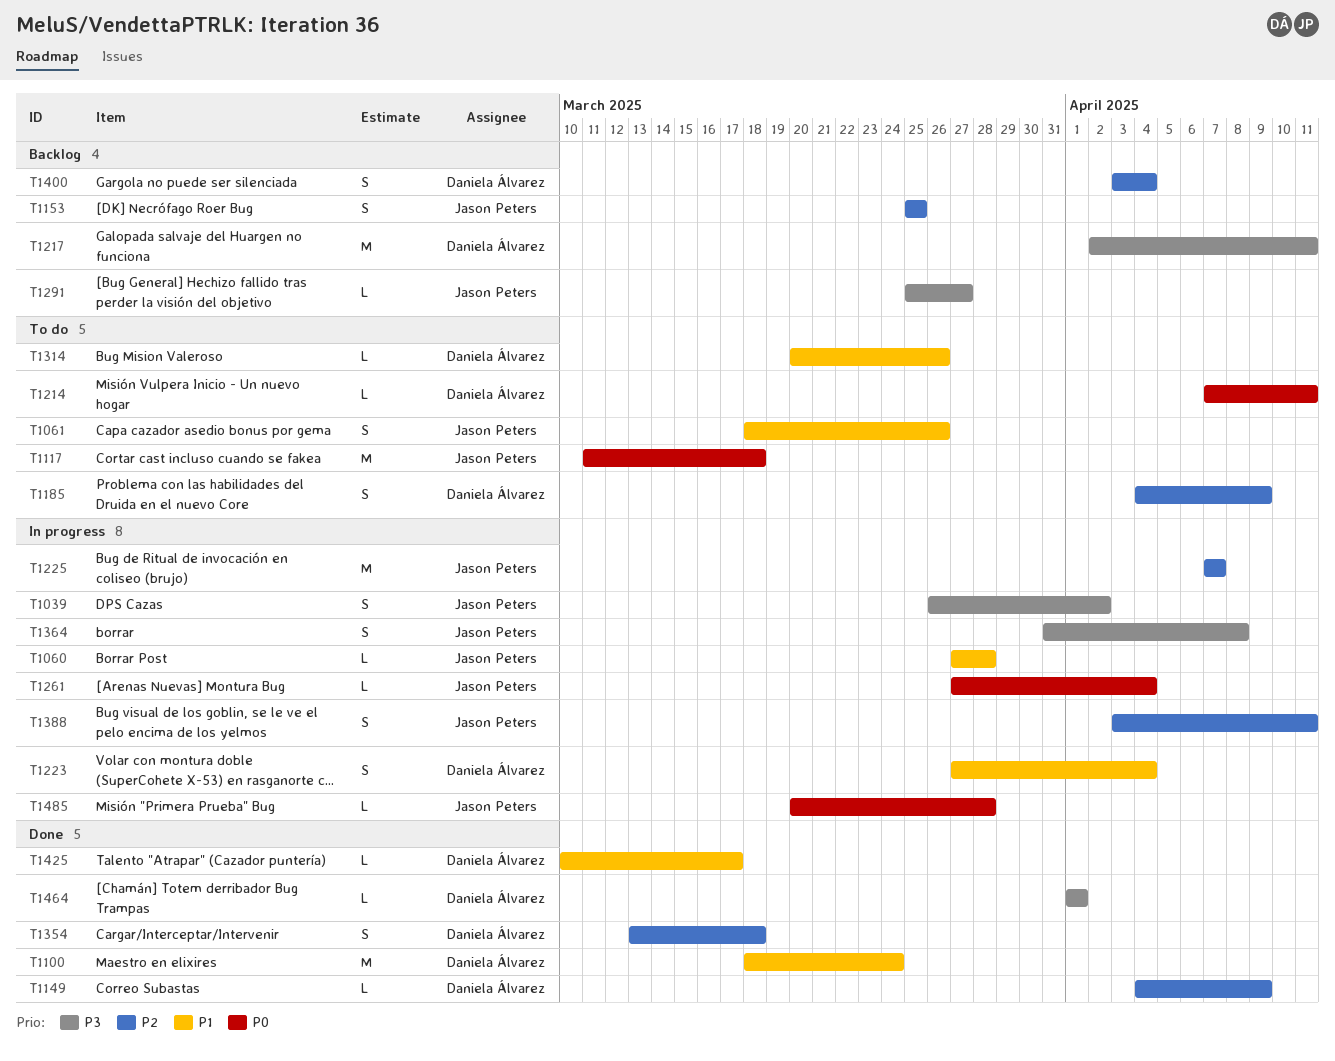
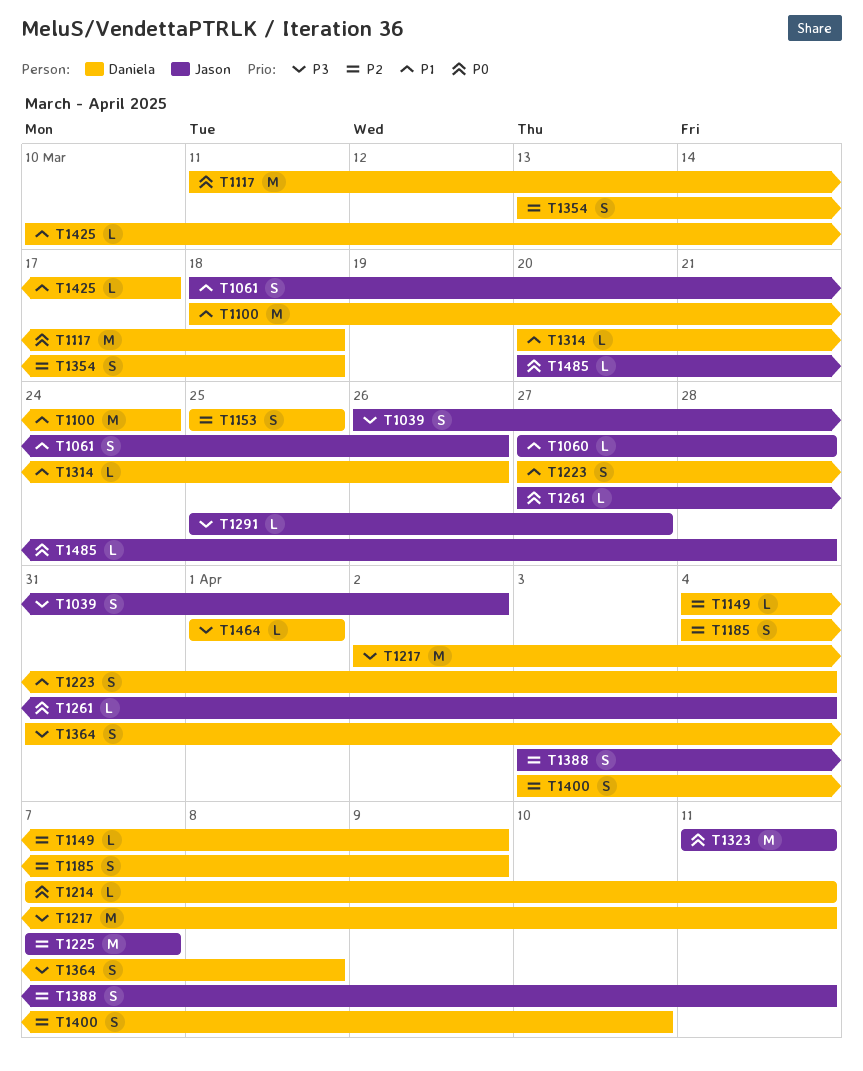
T1117, owner: Jason Peters -> Daniela Álvarez
T1153, owner: Jason Peters -> Daniela Álvarez
T1323: none -> present
T1364, owner: Jason Peters -> Daniela Álvarez
T1400, due: Apr 4 -> Apr 10

